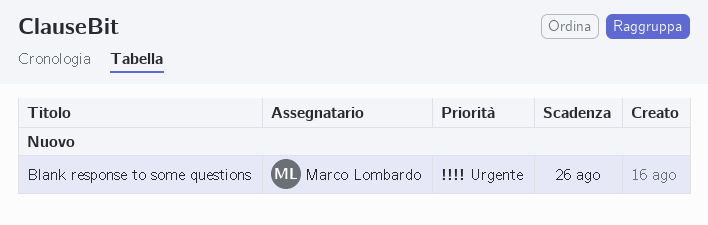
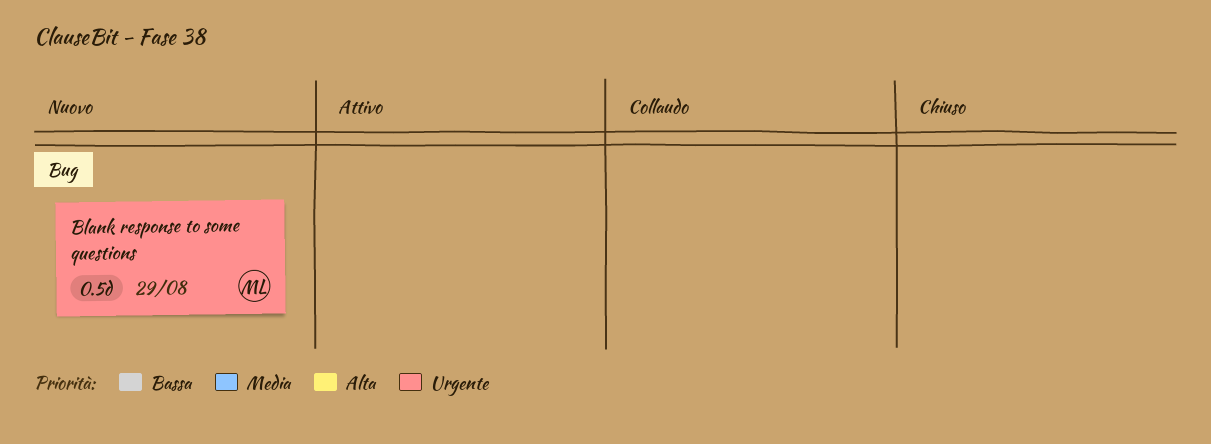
Blank response to some questions, due: Aug 26 -> Aug 29

